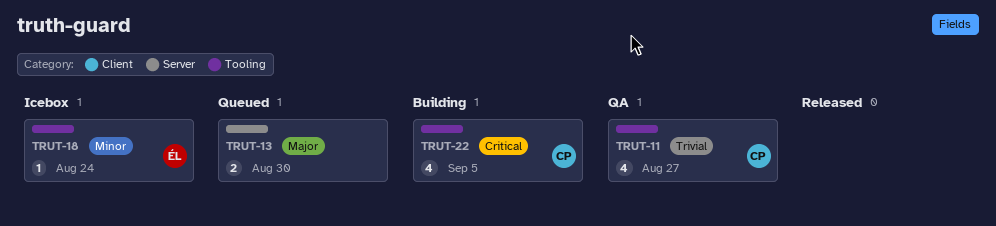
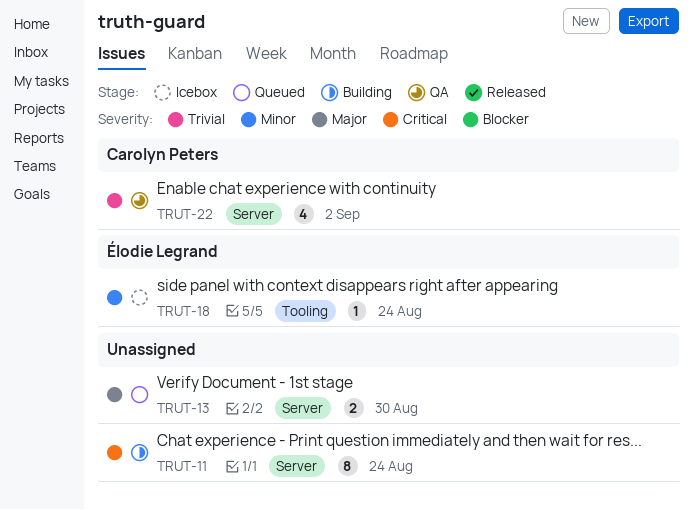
TRUT-11, status: QA -> Building
TRUT-11, owner: Carolyn Peters -> none
TRUT-11, priority: Trivial -> Critical
TRUT-11, label: Tooling -> Server
TRUT-11, estimate: 4 -> 8
TRUT-11, due: Aug 27 -> Aug 24
TRUT-22, status: Building -> QA
TRUT-22, priority: Critical -> Trivial
TRUT-22, label: Tooling -> Server
TRUT-22, due: Sep 5 -> Sep 2

